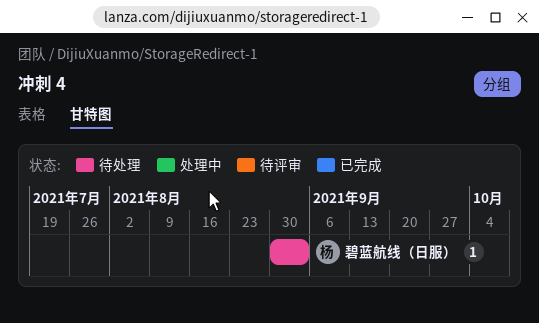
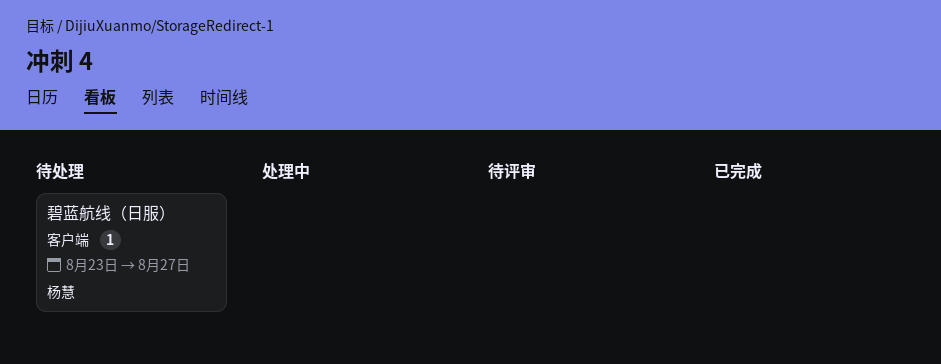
碧蓝航线（日服）, start: Aug 30 -> Aug 23
碧蓝航线（日服）, due: Sep 3 -> Aug 27

